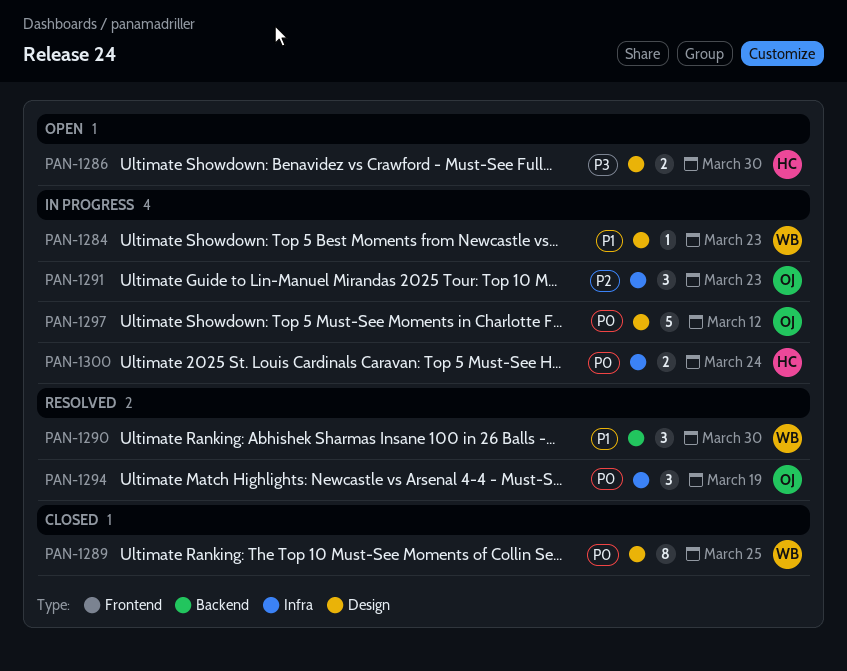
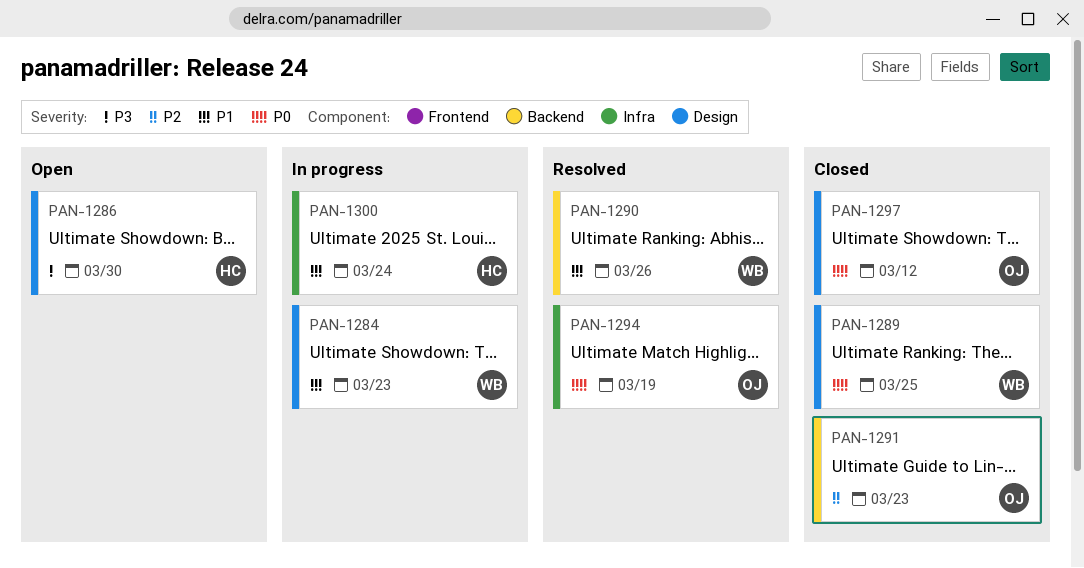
PAN-1290, due: Mar 30 -> Mar 26
PAN-1291, status: In progress -> Closed
PAN-1291, label: Infra -> Backend
PAN-1297, status: In progress -> Closed
PAN-1300, priority: P0 -> P1

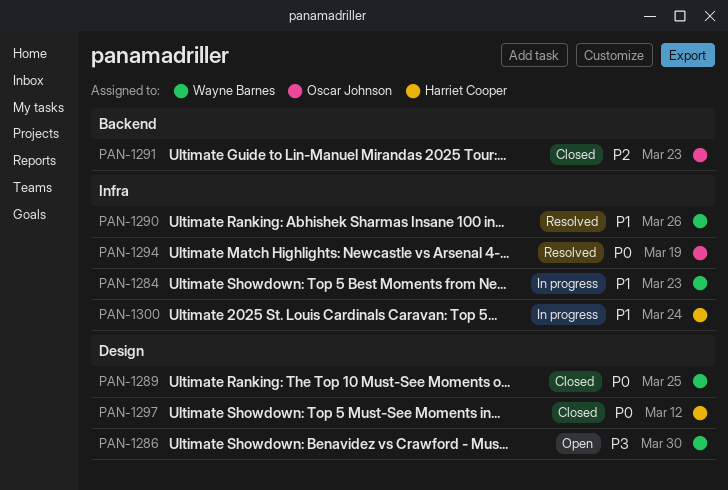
PAN-1284, label: Design -> Infra
PAN-1286, owner: Harriet Cooper -> Wayne Barnes
PAN-1290, label: Backend -> Infra
PAN-1297, owner: Oscar Johnson -> Harriet Cooper

